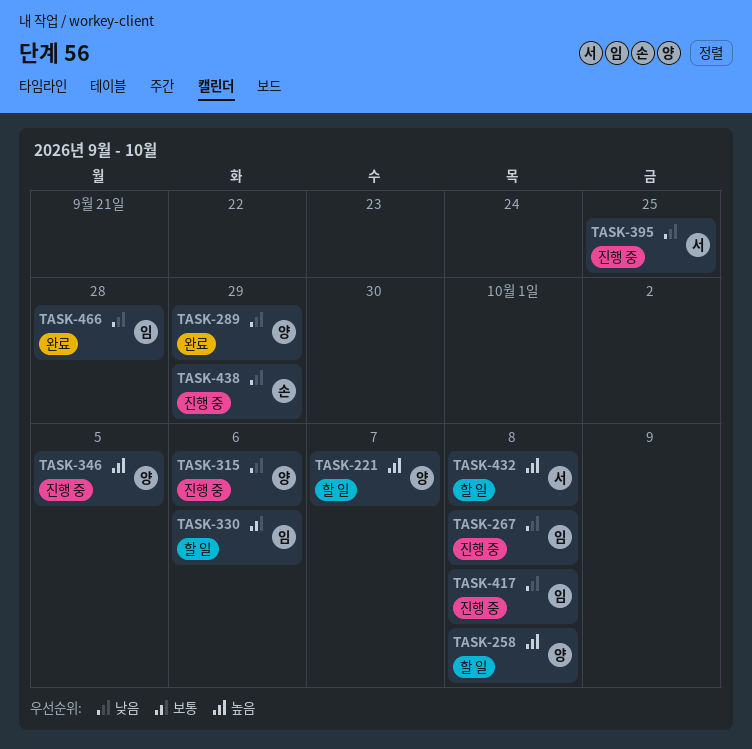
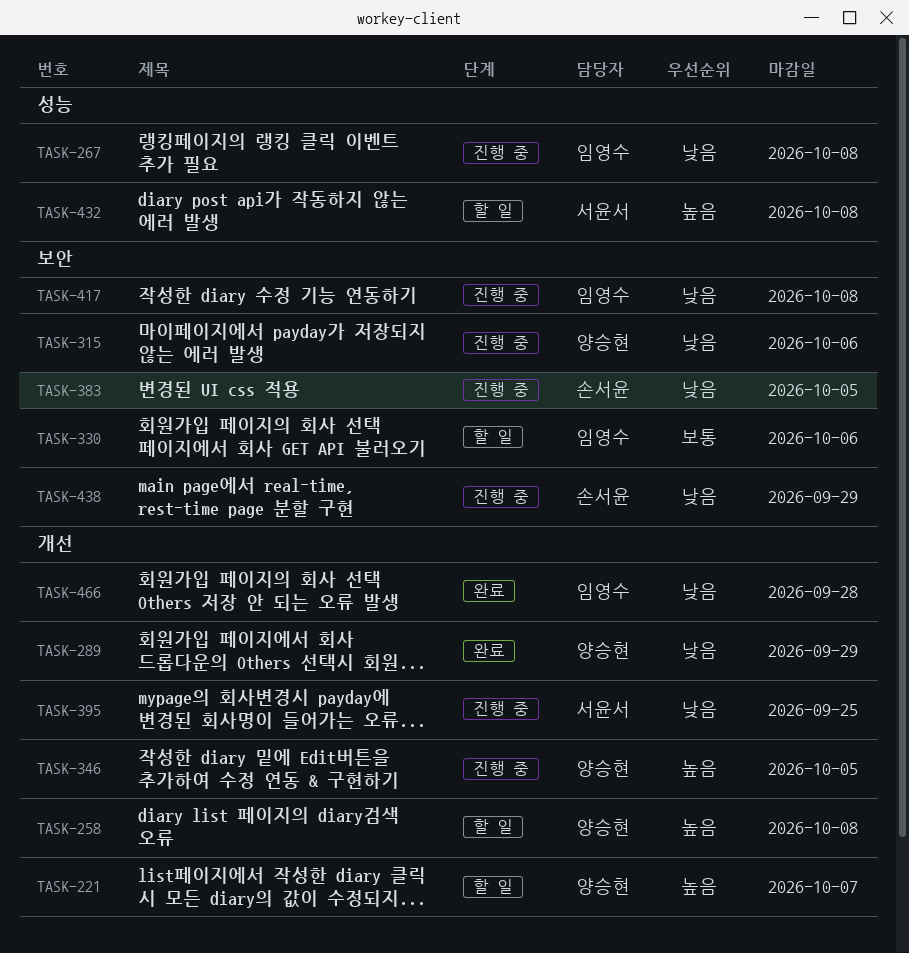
TASK-383: none -> present

